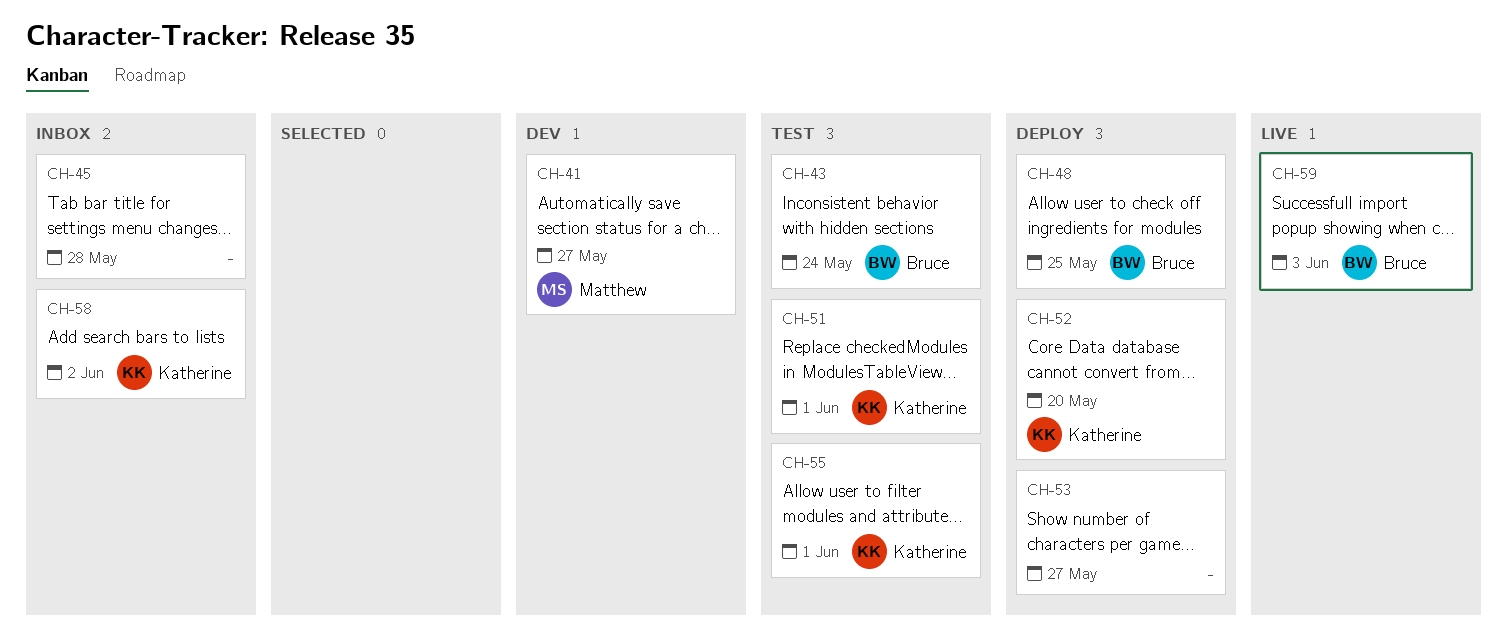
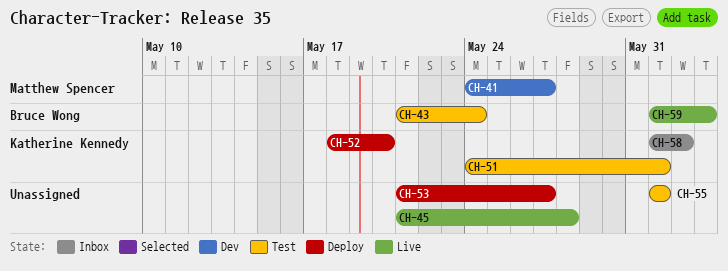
CH-45, status: Inbox -> Live
CH-48: present -> none
CH-55, owner: Katherine Kennedy -> none

